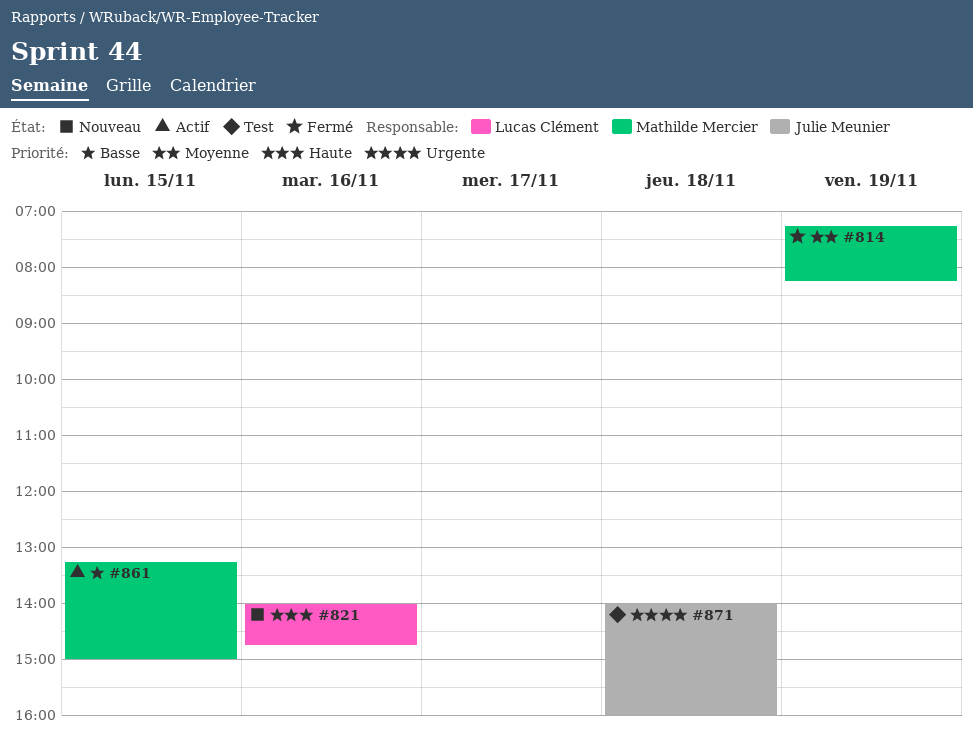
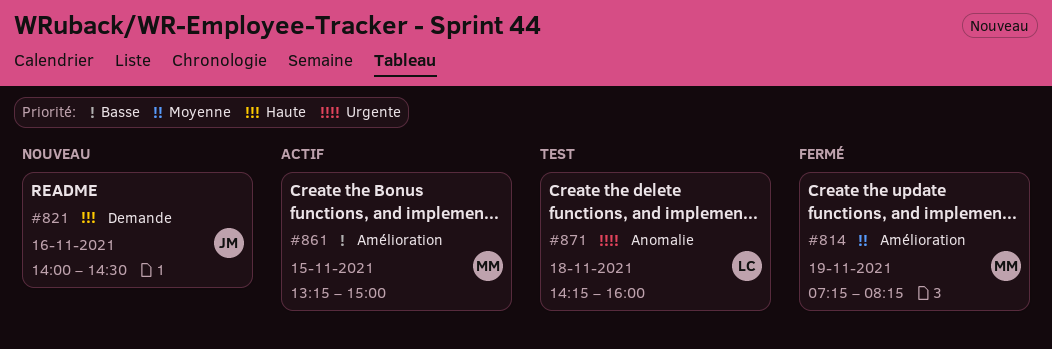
#821, owner: Lucas Clément -> Julie Meunier
#821, ends: 14:45 -> 14:30
#871, owner: Julie Meunier -> Lucas Clément
#871, begins: 14:00 -> 14:15

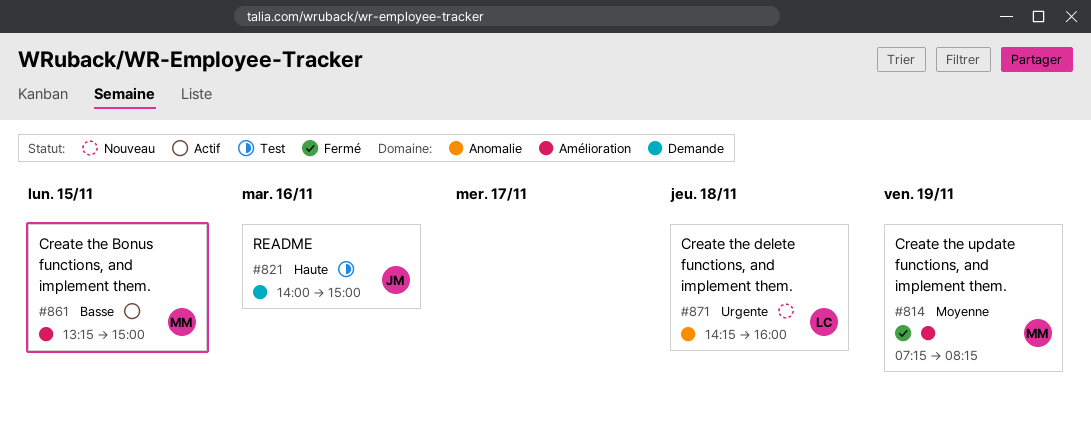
#821, status: Nouveau -> Test
#821, ends: 14:30 -> 15:00
#871, status: Test -> Nouveau

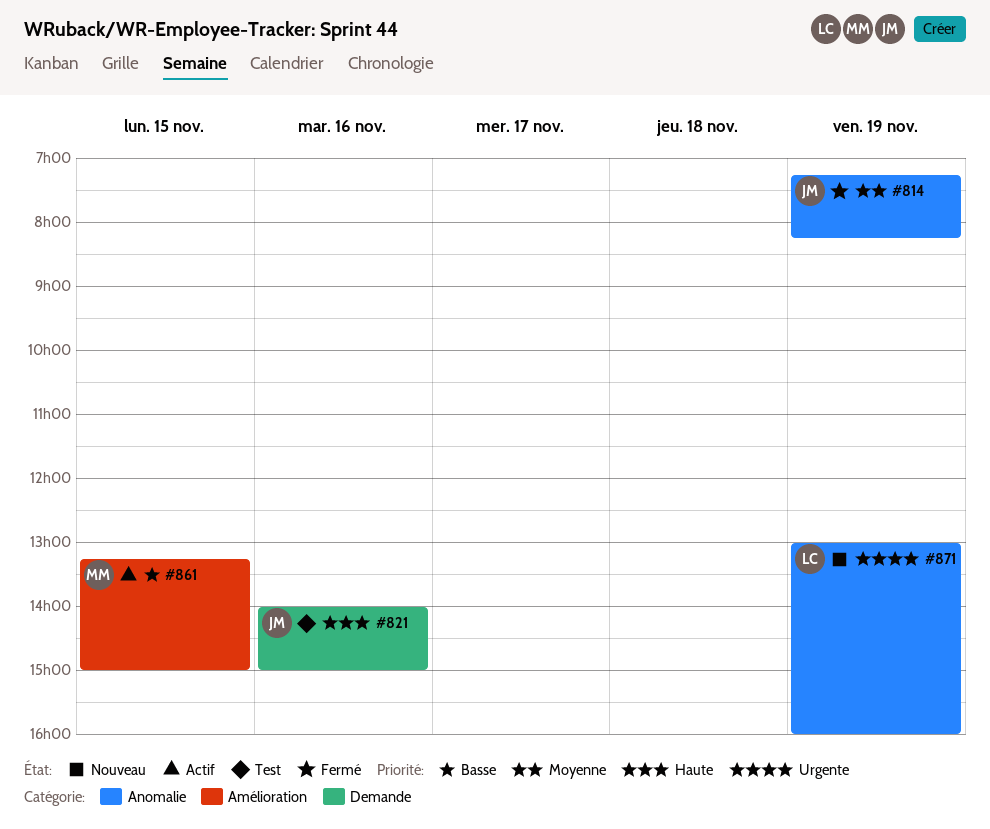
#814, owner: MM -> JM
#814, label: Amélioration -> Anomalie
#871, day: Nov 18 -> Nov 19
#871, begins: 14:15 -> 13:00

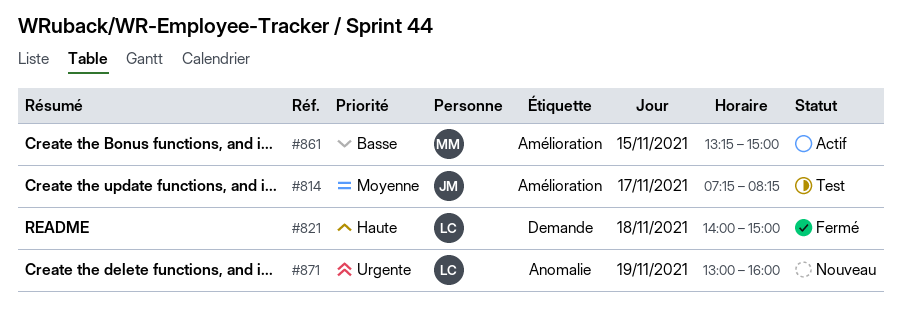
#814, status: Fermé -> Test
#814, label: Anomalie -> Amélioration
#814, day: Nov 19 -> Nov 17
#821, status: Test -> Fermé
#821, owner: JM -> LC
#821, day: Nov 16 -> Nov 18

